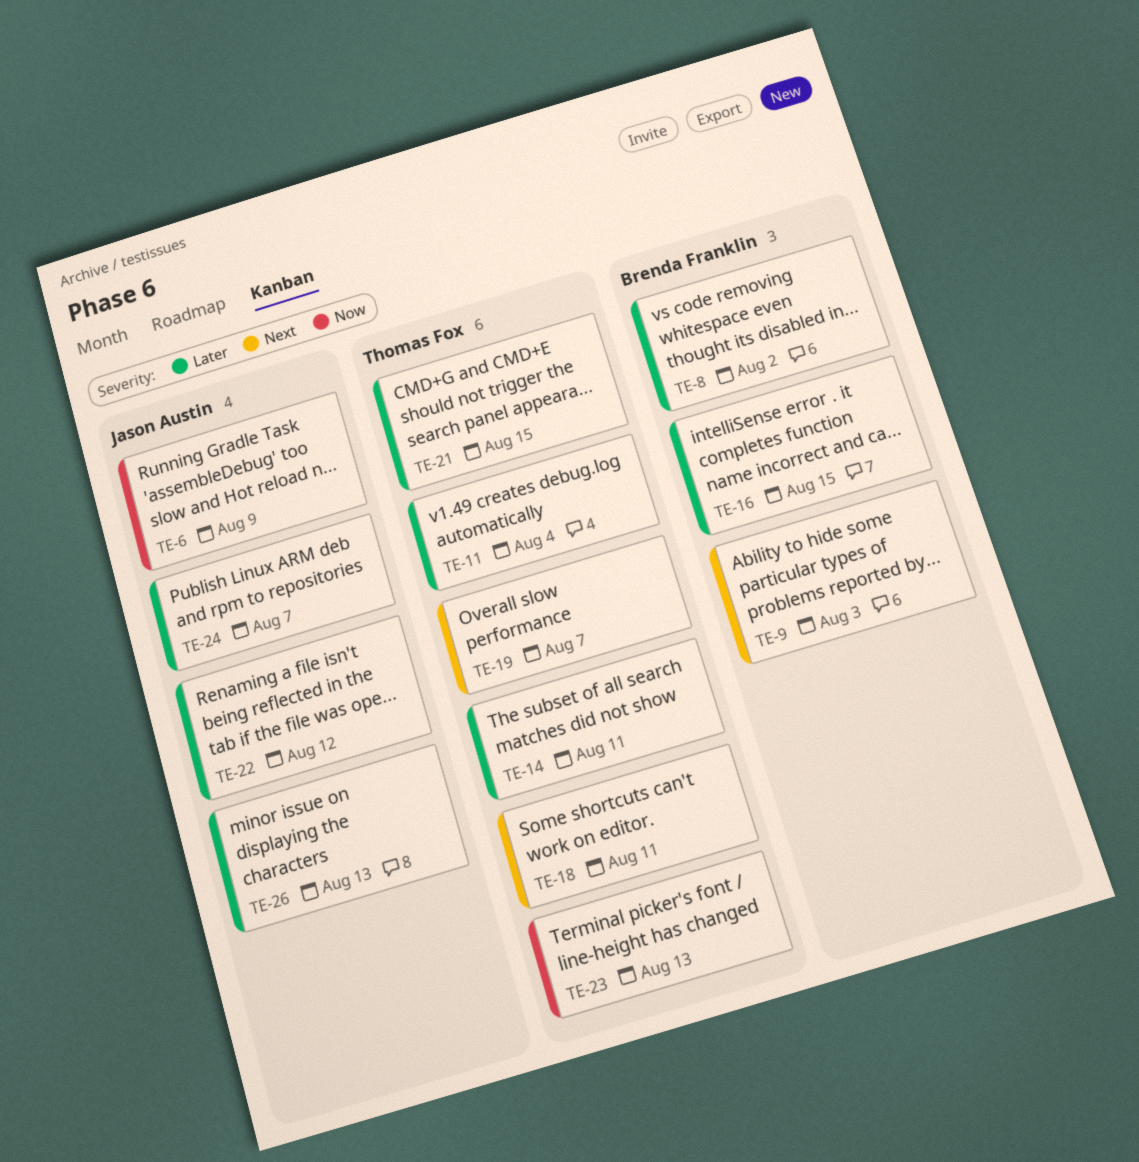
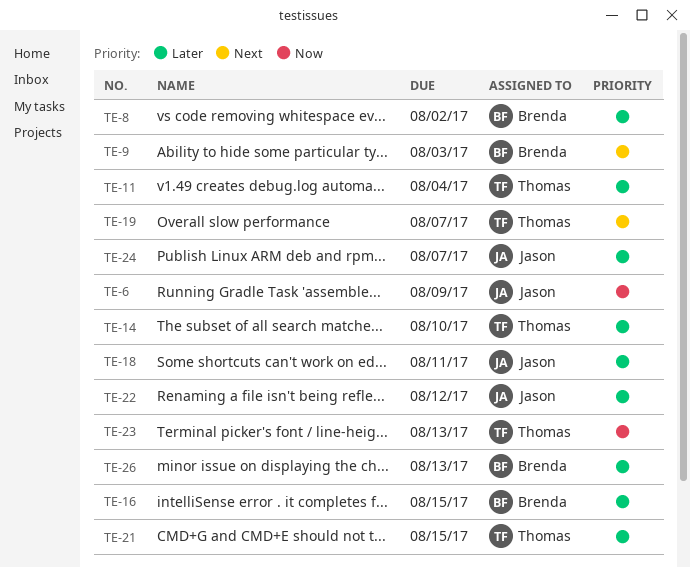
TE-14, due: Aug 11 -> Aug 10
TE-18, owner: Thomas Fox -> Jason Austin
TE-18, priority: Next -> Later
TE-26, owner: Jason Austin -> Brenda Franklin

